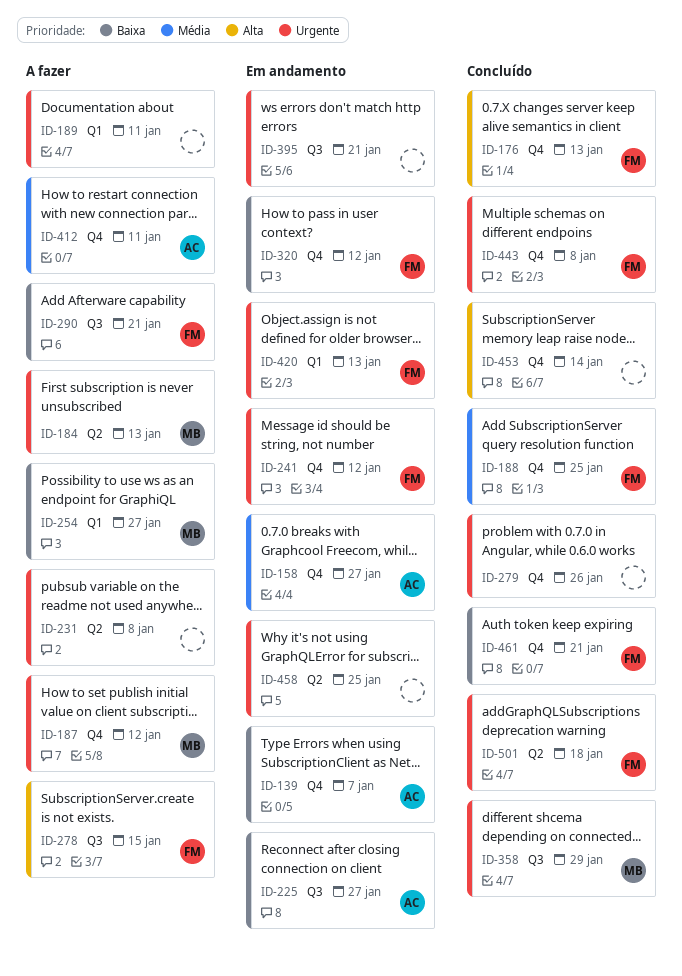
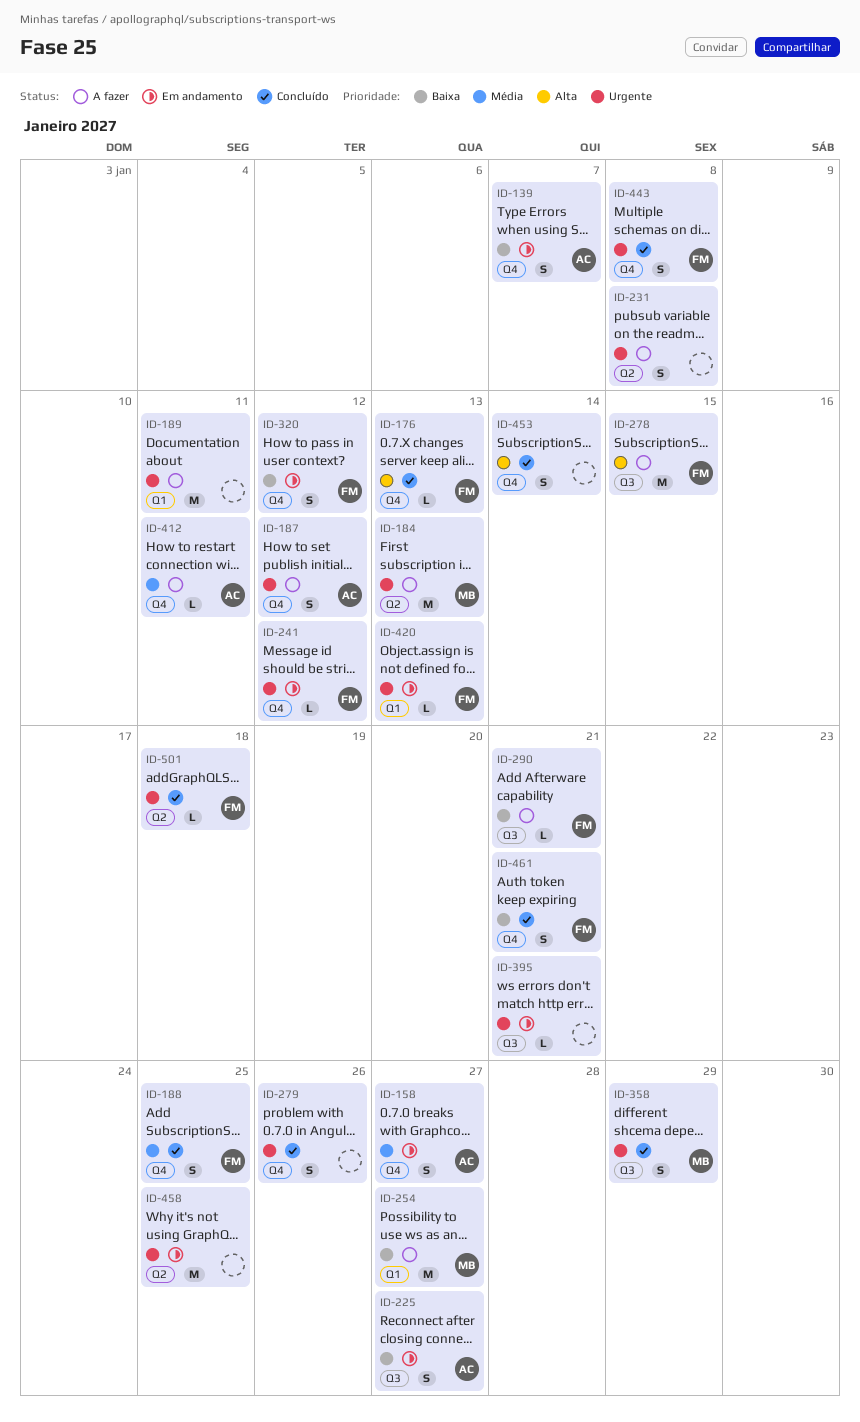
ID-187, owner: MB -> AC

